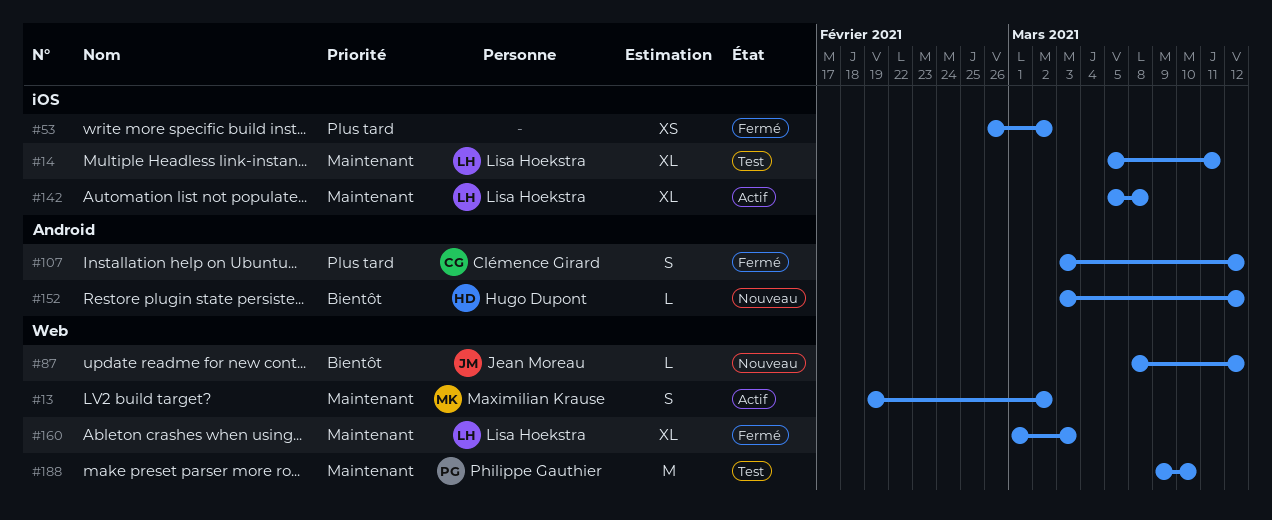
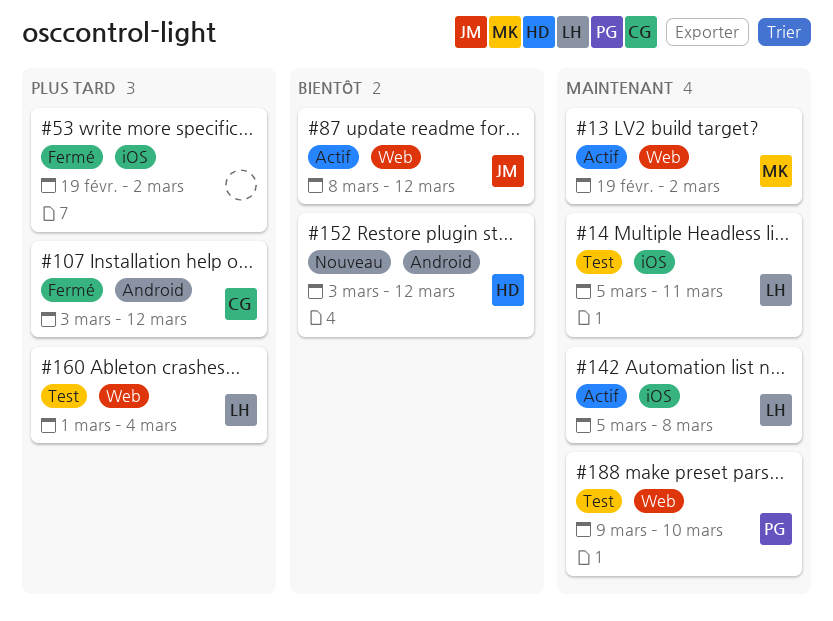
#53, start: Feb 26 -> Feb 19
#87, status: Nouveau -> Actif
#160, status: Fermé -> Test
#160, priority: Maintenant -> Plus tard
#160, due: Mar 3 -> Mar 4

